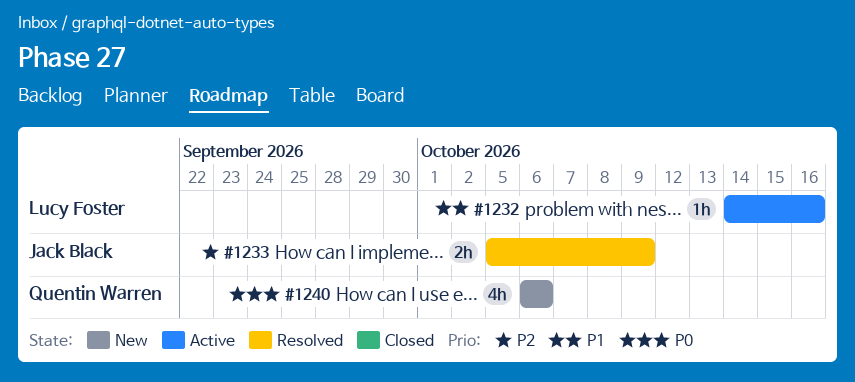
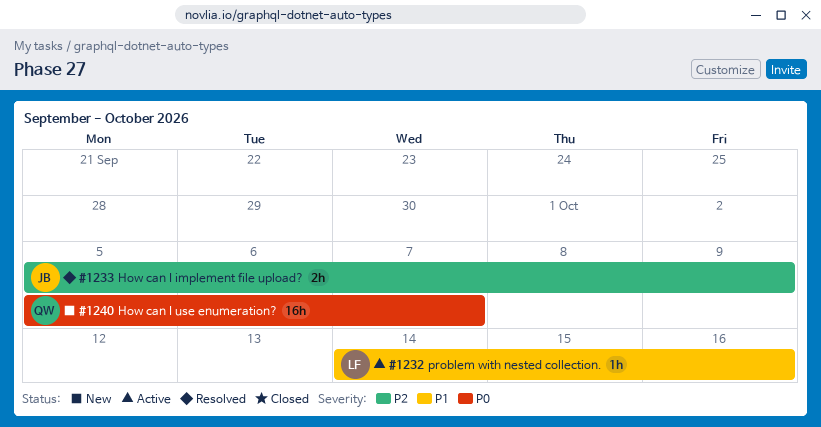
#1240, estimate: 4h -> 16h
#1240, start: Oct 6 -> Oct 5
#1240, due: Oct 6 -> Oct 7

